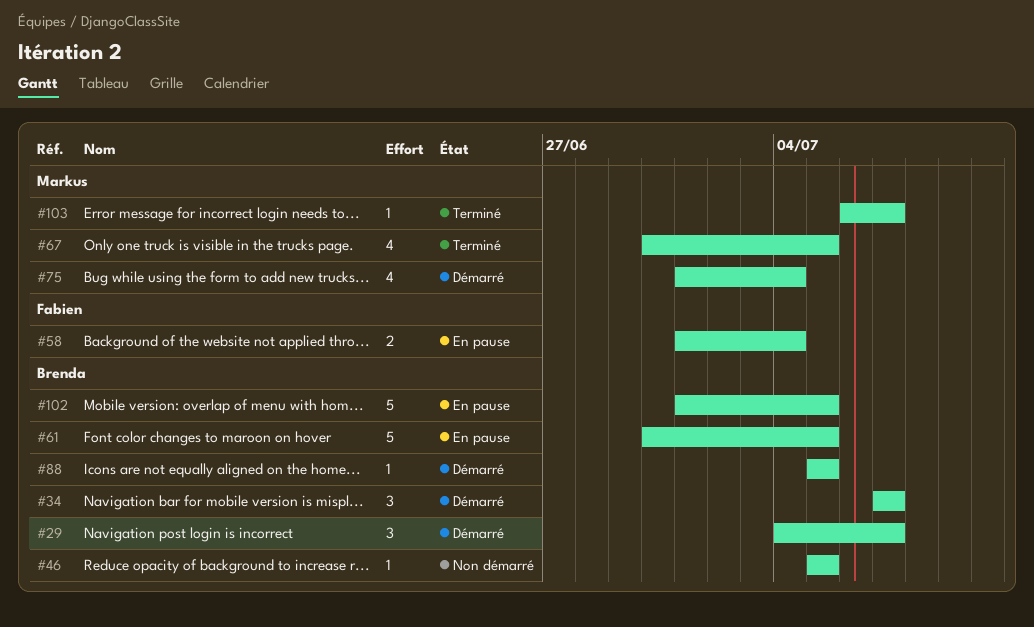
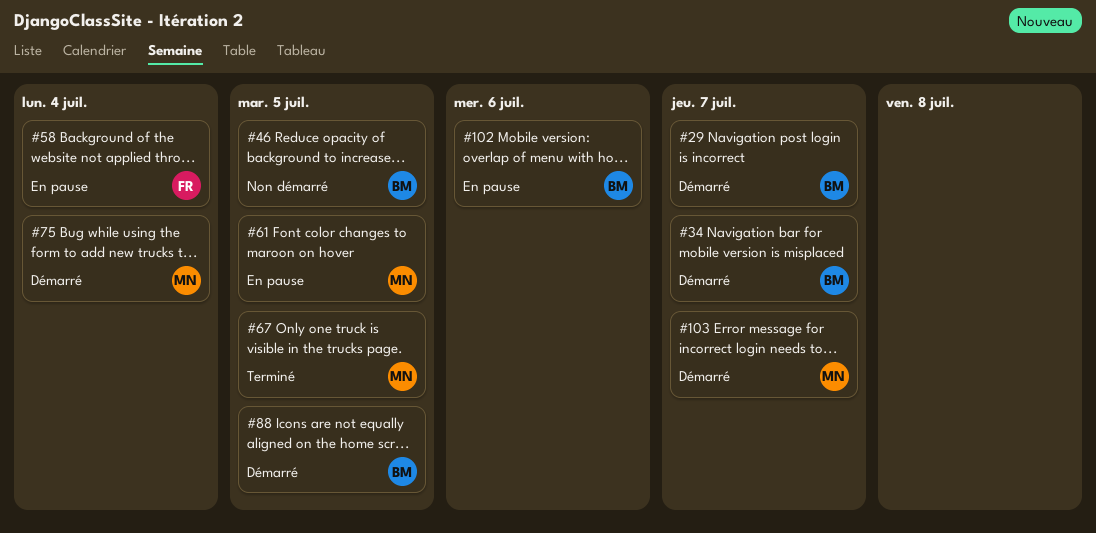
#61, owner: Brenda -> Markus
#102, due: Jul 5 -> Jul 6
#103, status: Terminé -> Démarré

